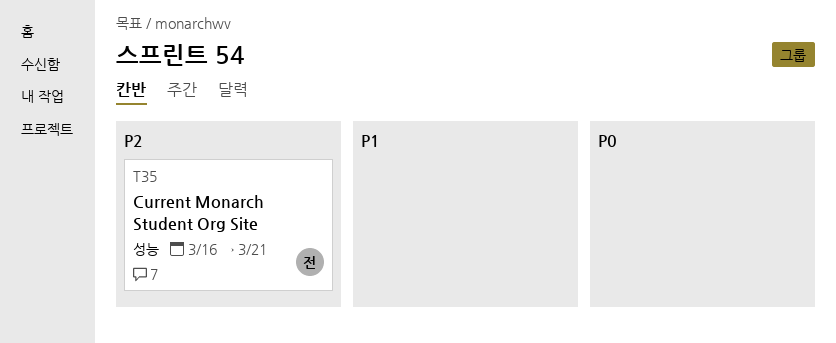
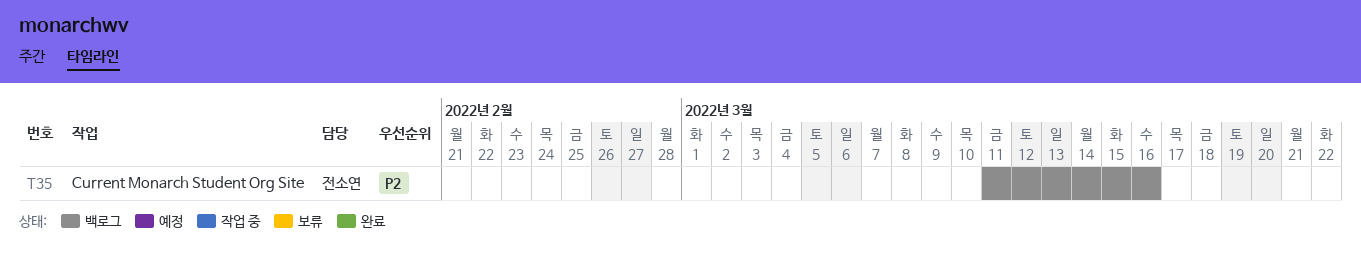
T35, start: Mar 16 -> Mar 11
T35, due: Mar 21 -> Mar 16

